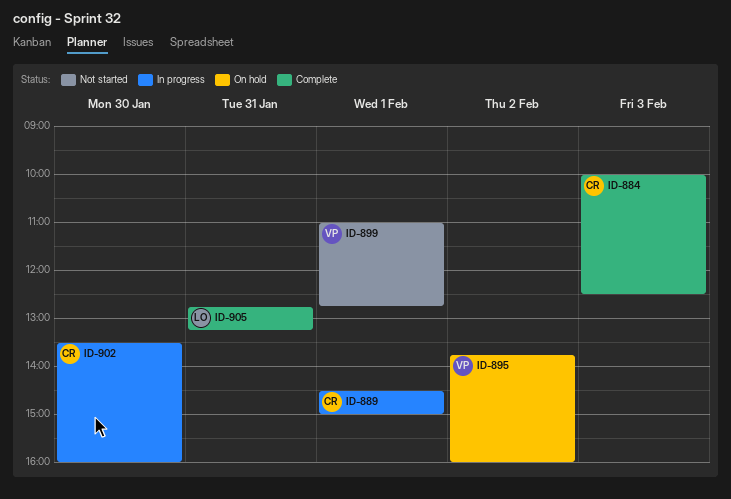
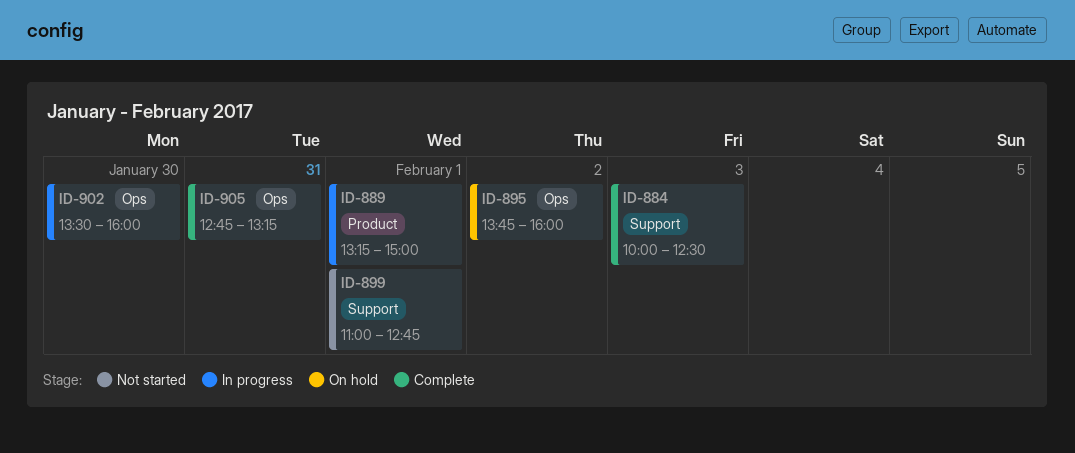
ID-889, begins: 14:30 -> 13:15

